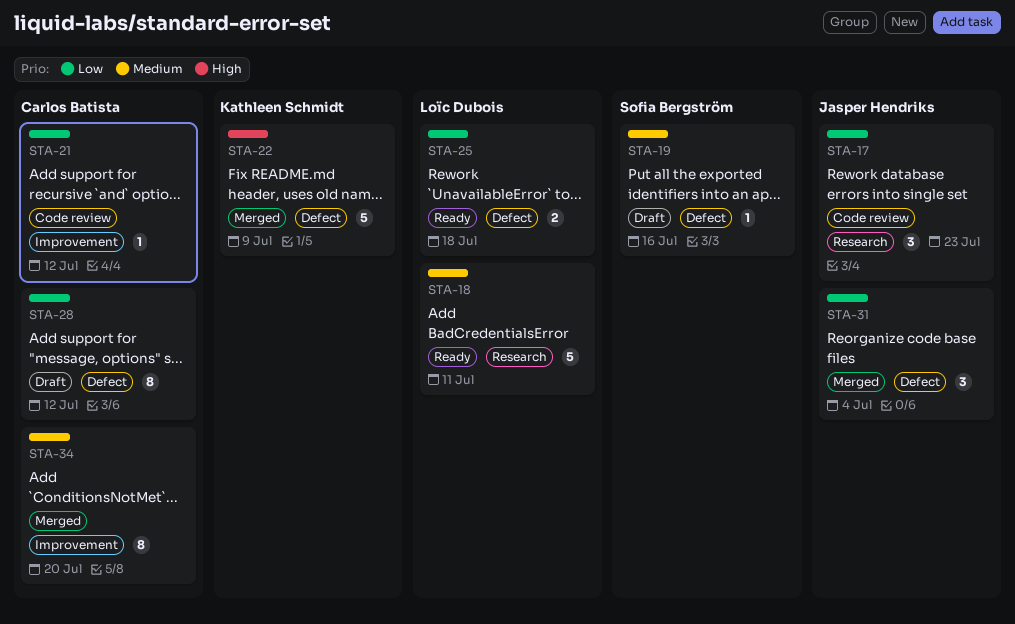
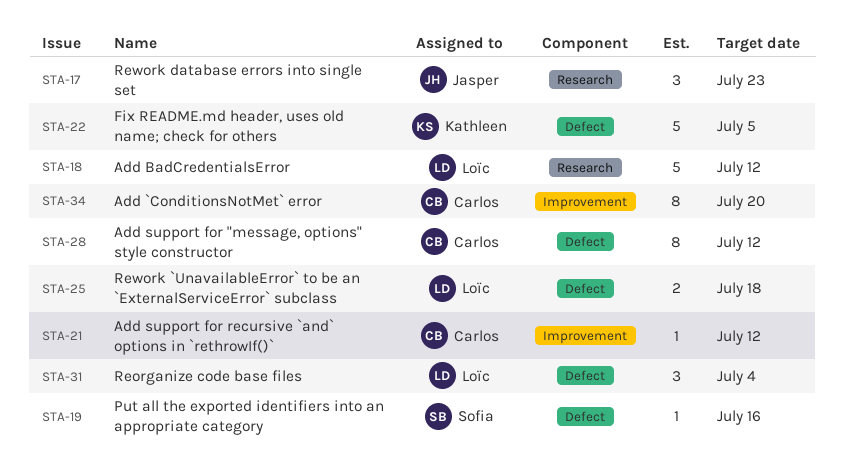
STA-18, due: Jul 11 -> Jul 12
STA-22, due: Jul 9 -> Jul 5
STA-31, owner: Jasper Hendriks -> Loïc Dubois

